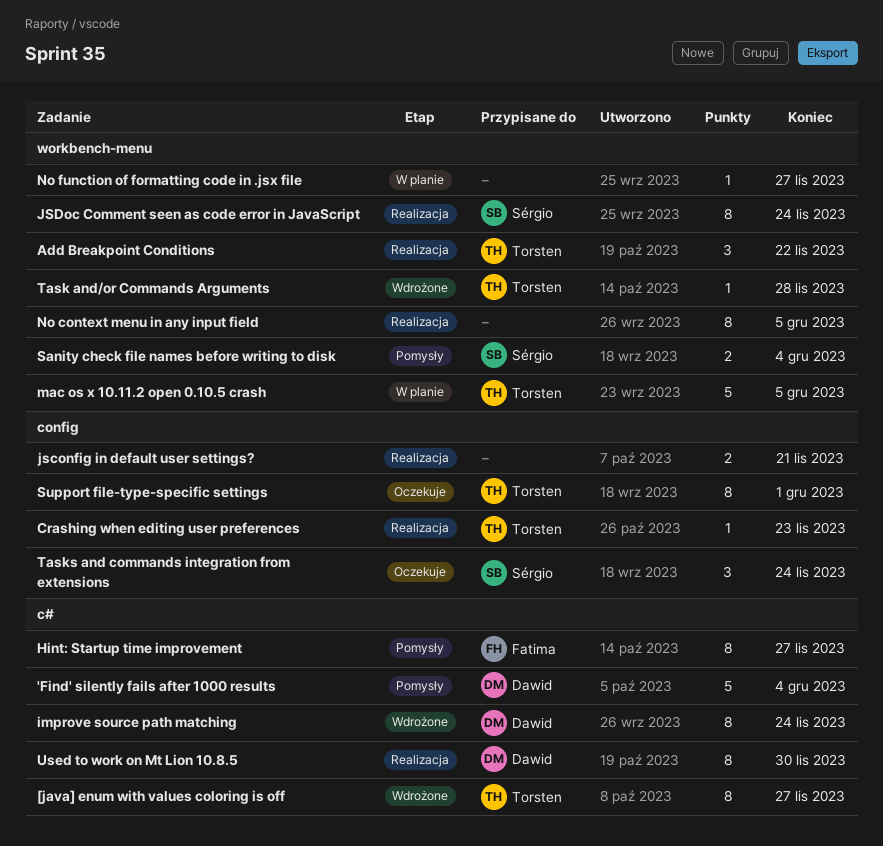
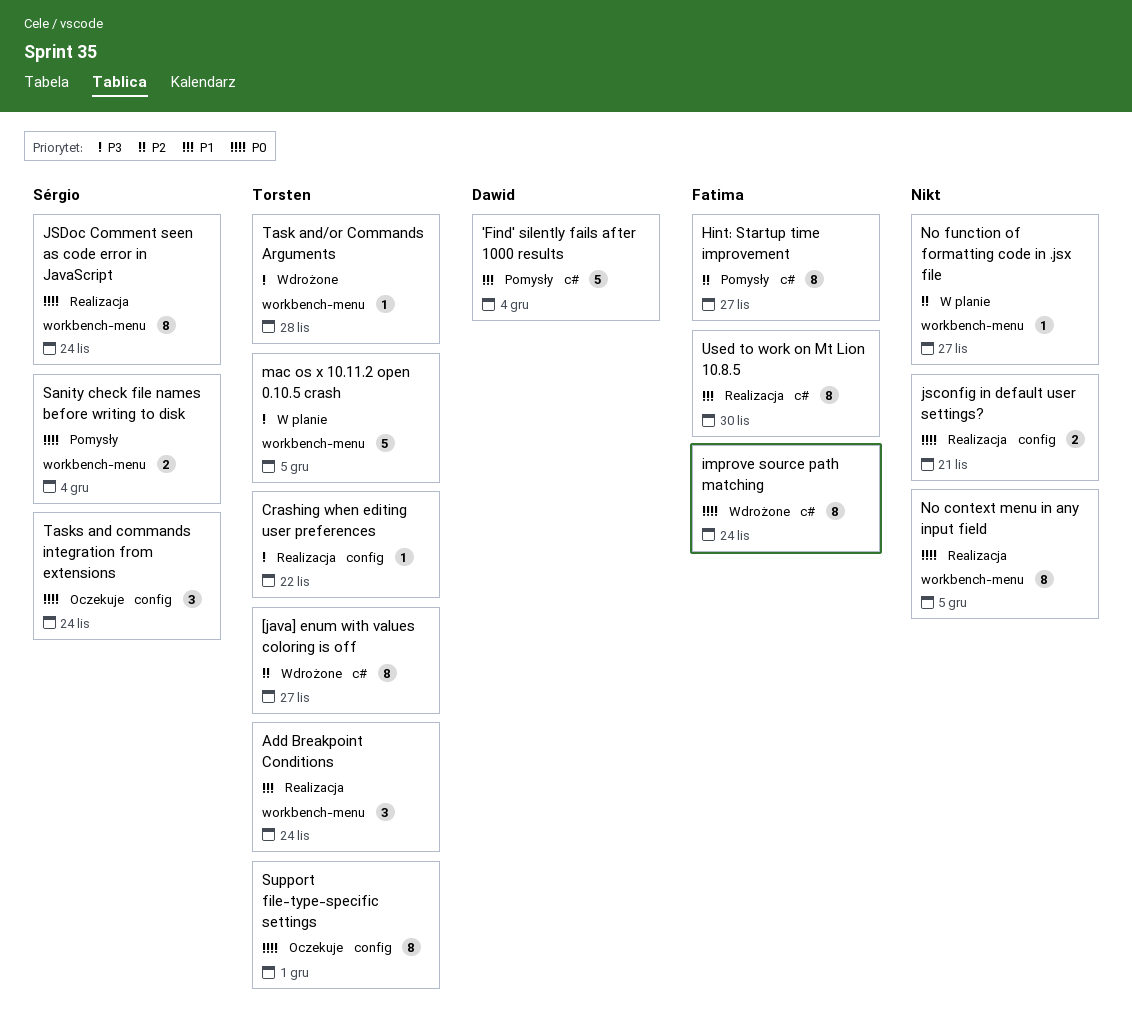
Add Breakpoint Conditions, due: Nov 22 -> Nov 24
Crashing when editing user preferences, due: Nov 23 -> Nov 22
improve source path matching, owner: Dawid -> Fatima
Used to work on Mt Lion 10.8.5, owner: Dawid -> Fatima

